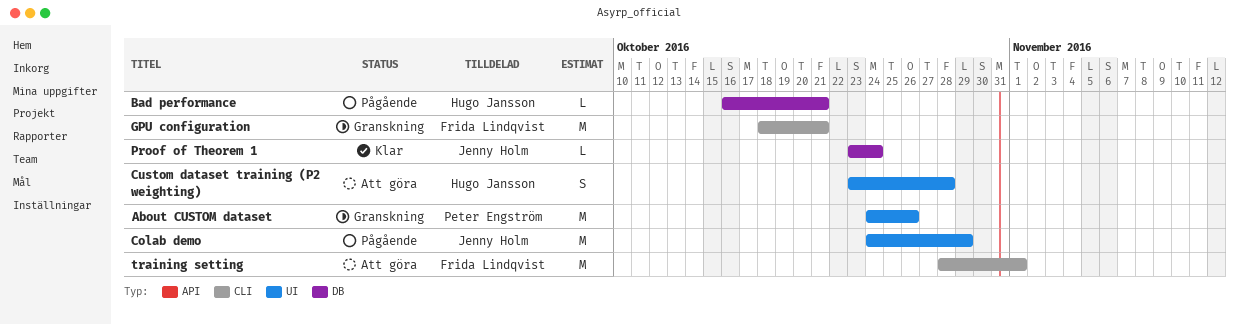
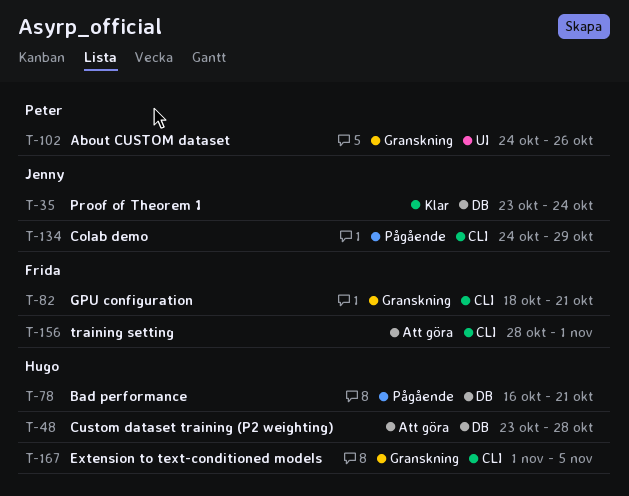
Colab demo, label: UI -> CLI
Custom dataset training (P2 weighting), label: UI -> DB
Extension to text-conditioned models: none -> present

